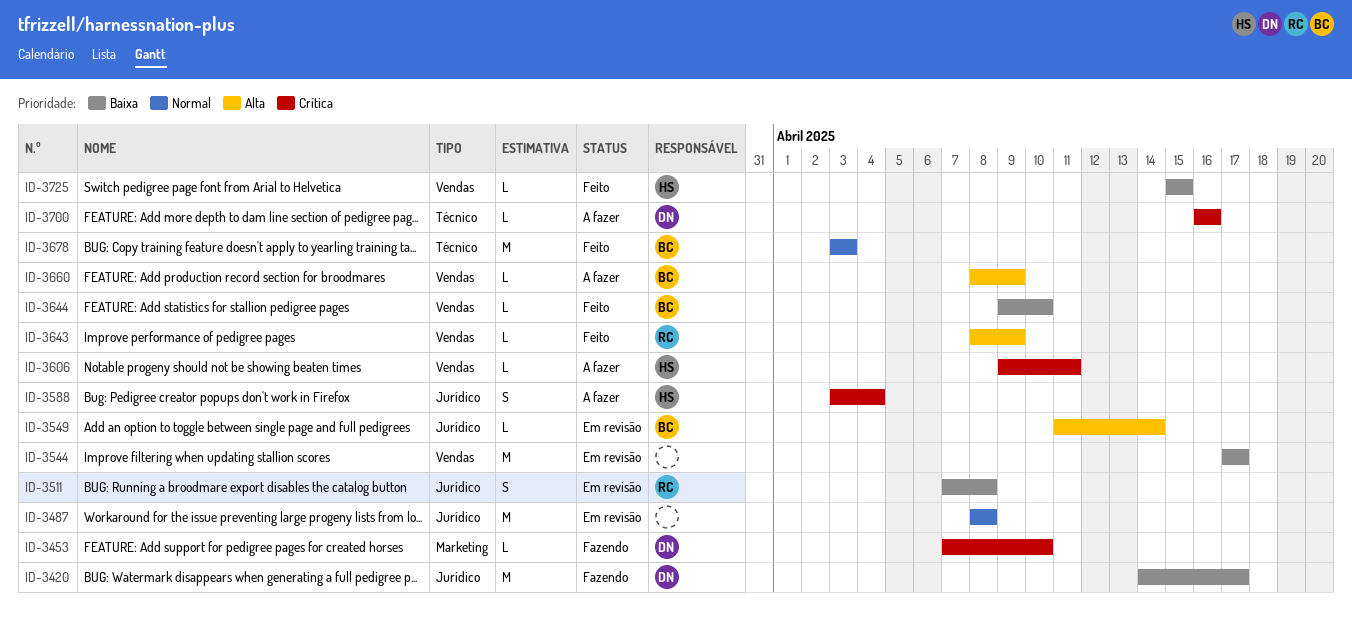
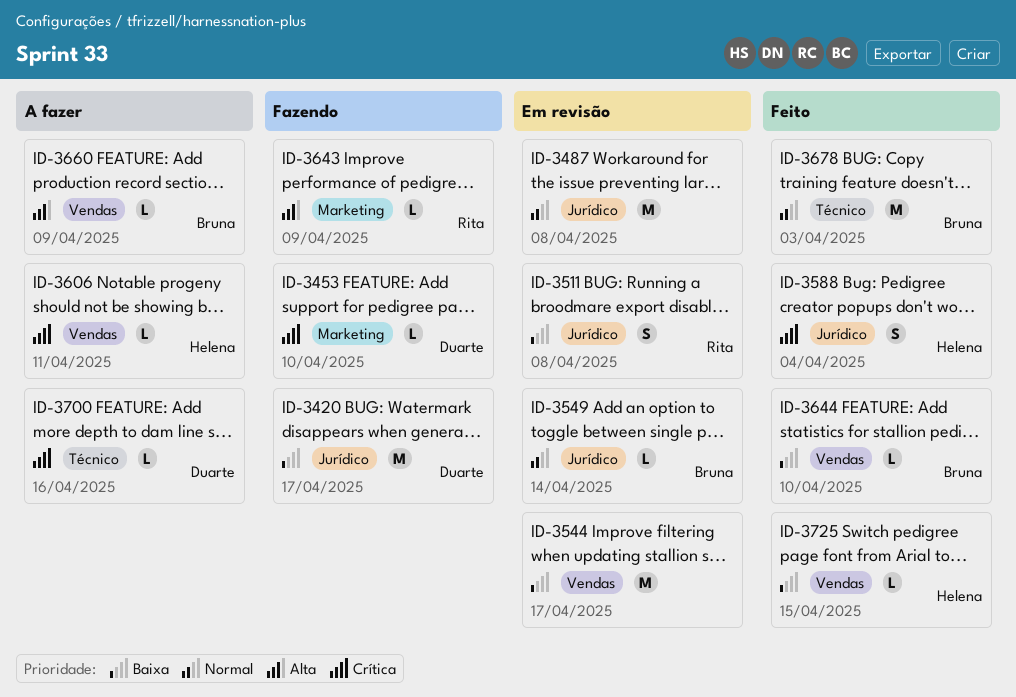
ID-3549, priority: Alta -> Normal
ID-3588, status: A fazer -> Feito
ID-3643, status: Feito -> Fazendo
ID-3643, label: Vendas -> Marketing

